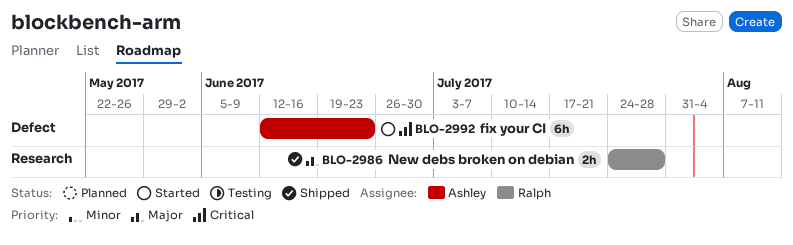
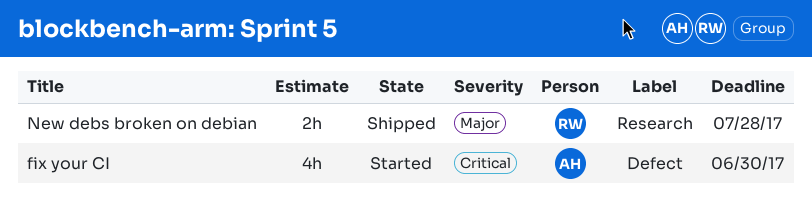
fix your CI, estimate: 6h -> 4h
fix your CI, due: Jun 23 -> Jun 30

